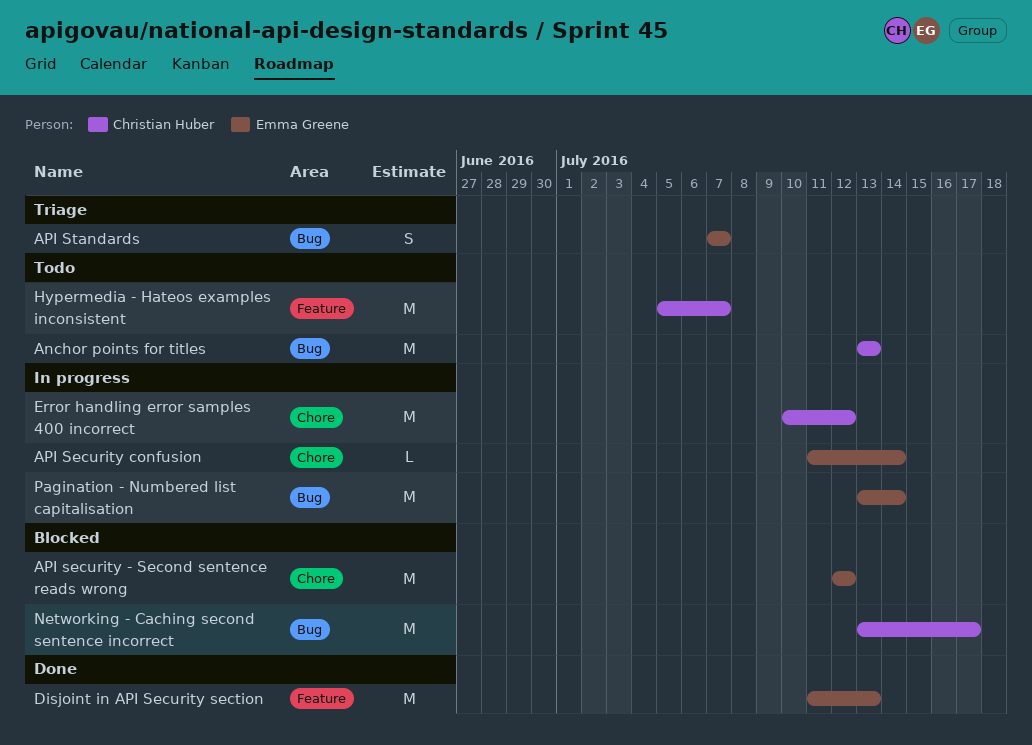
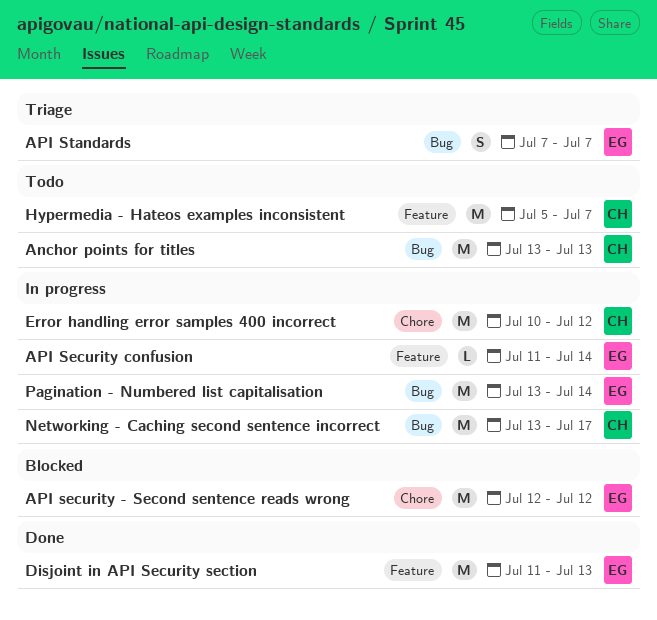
API Security confusion, label: Chore -> Feature
Networking - Caching second sentence incorrect, status: Blocked -> In progress

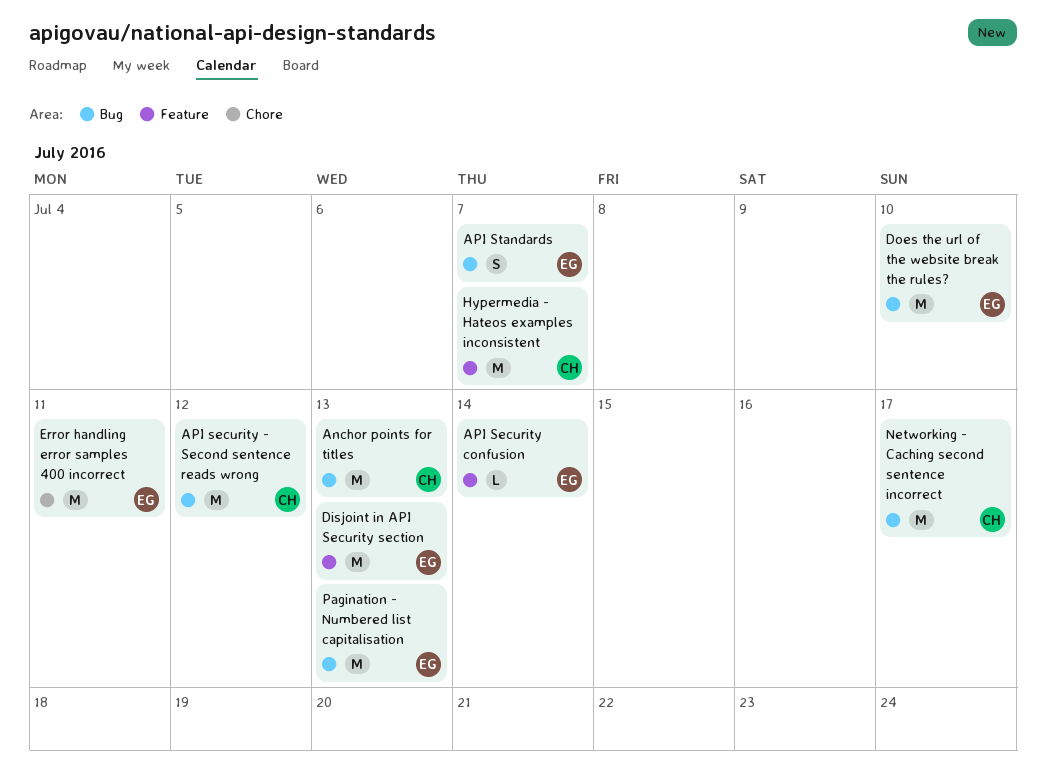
API security - Second sentence reads wrong, owner: EG -> CH
API security - Second sentence reads wrong, label: Chore -> Bug
Does the url of the website break the rules?: none -> present
Error handling error samples 400 incorrect, owner: CH -> EG
Error handling error samples 400 incorrect, due: Jul 12 -> Jul 11
Pagination - Numbered list capitalisation, due: Jul 14 -> Jul 13

